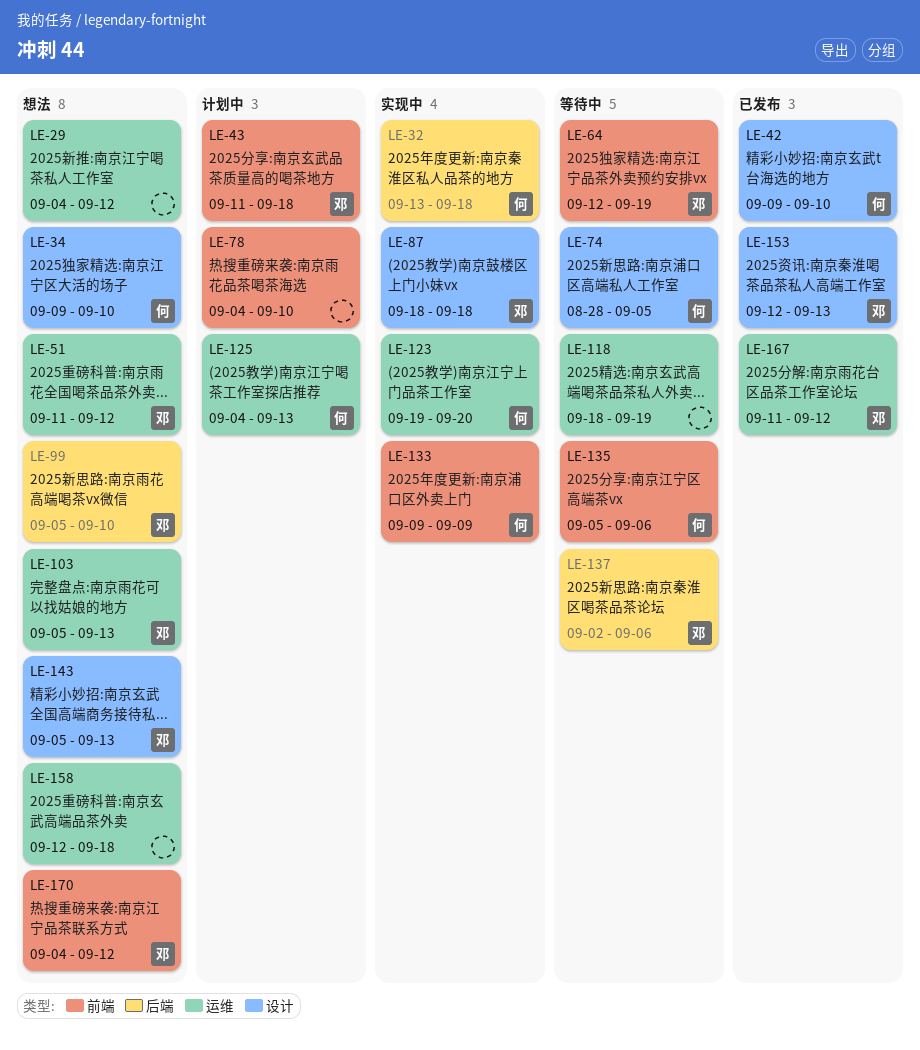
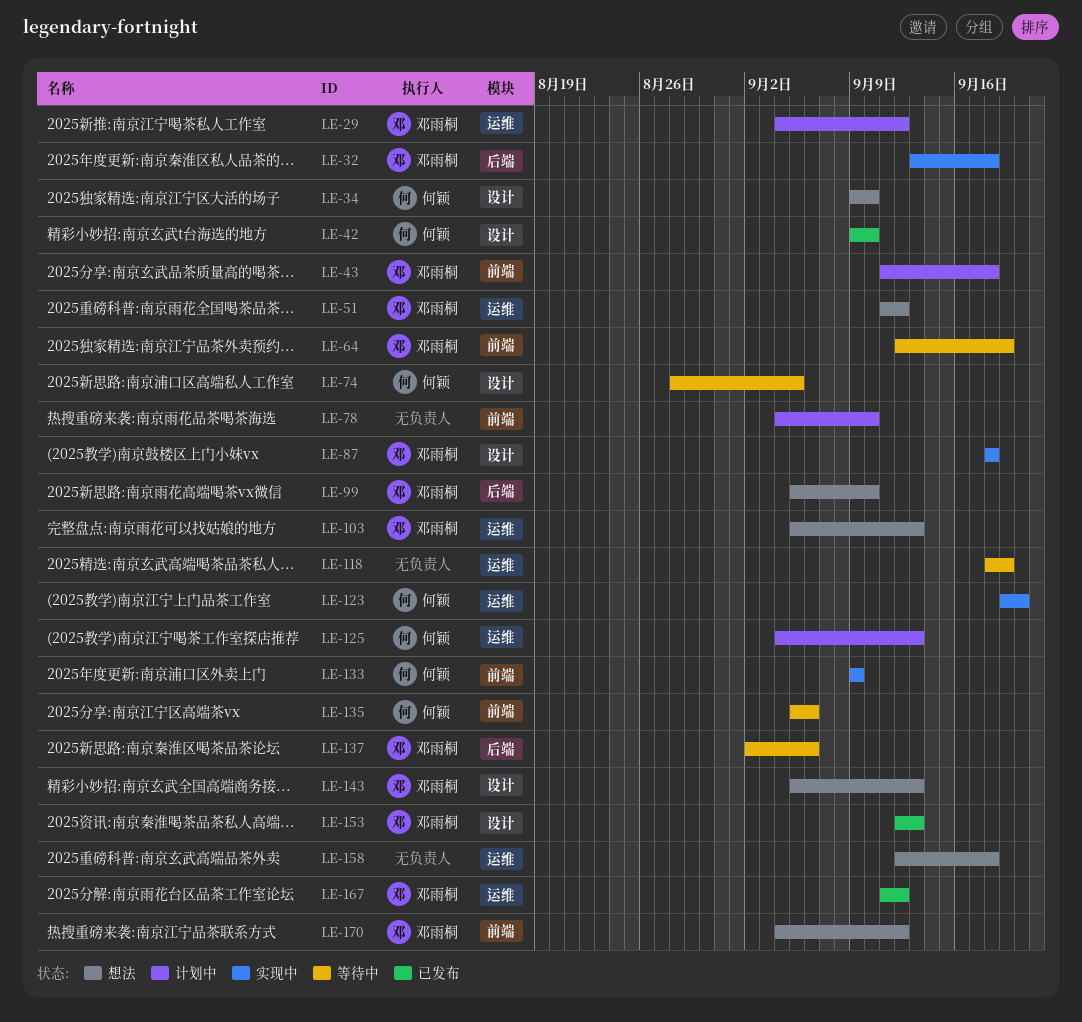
LE-29, status: 想法 -> 计划中
LE-29, owner: none -> 邓雨桐
LE-32, owner: 何颖 -> 邓雨桐

